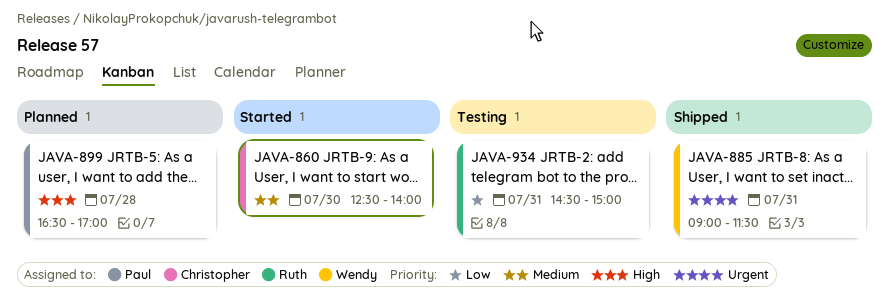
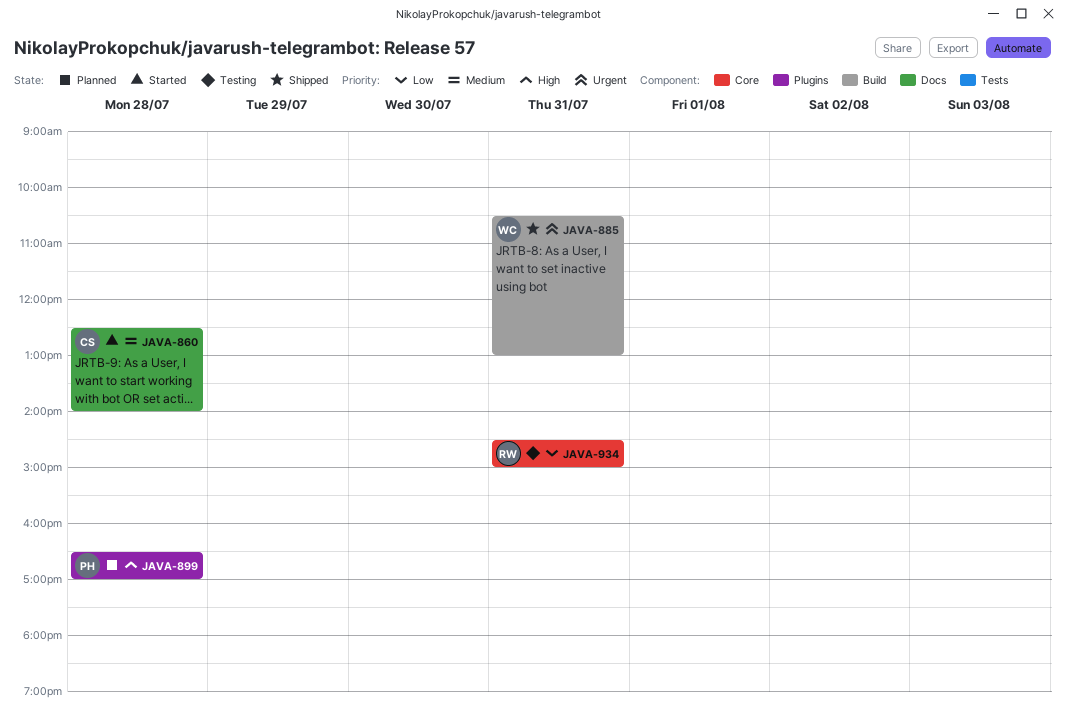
JAVA-860, day: Jul 30 -> Jul 28
JAVA-885, begins: 09:00 -> 10:30
JAVA-885, ends: 11:30 -> 13:00

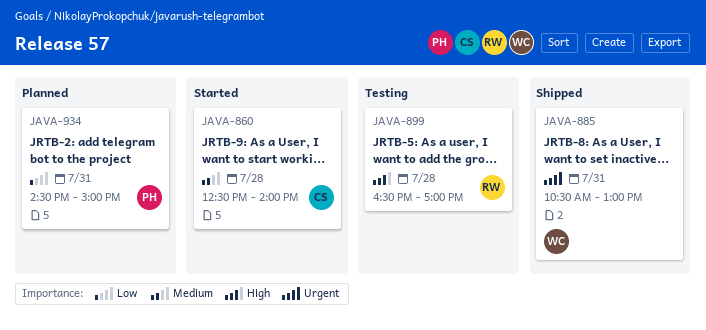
JAVA-899, status: Planned -> Testing
JAVA-899, owner: PH -> RW
JAVA-934, status: Testing -> Planned
JAVA-934, owner: RW -> PH

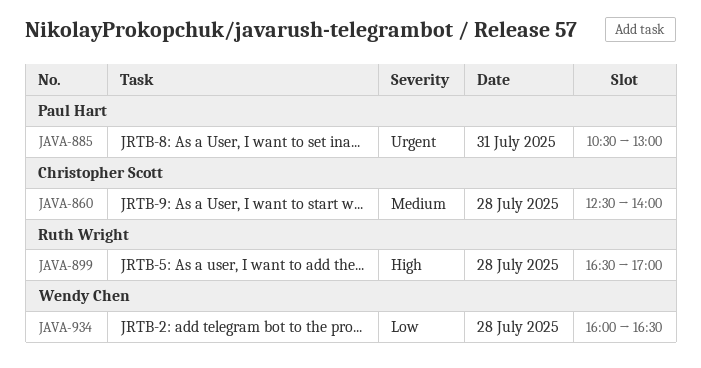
JAVA-885, owner: Wendy Chen -> Paul Hart
JAVA-934, owner: Paul Hart -> Wendy Chen
JAVA-934, day: Jul 31 -> Jul 28
JAVA-934, begins: 14:30 -> 16:00
JAVA-934, ends: 15:00 -> 16:30

